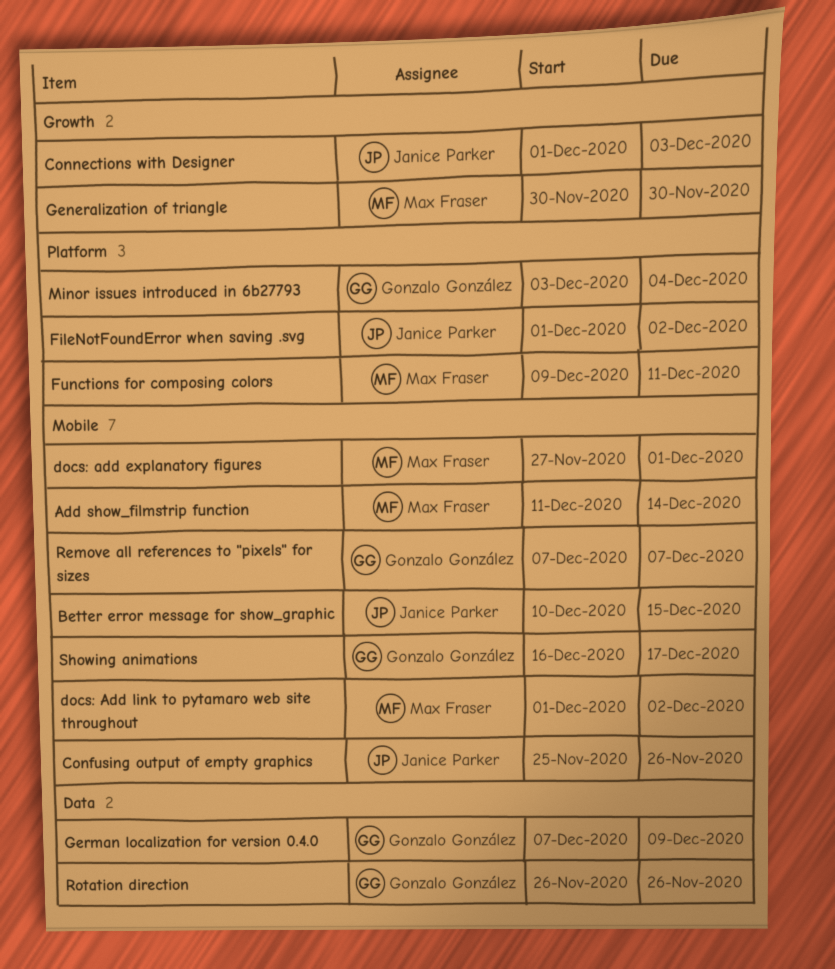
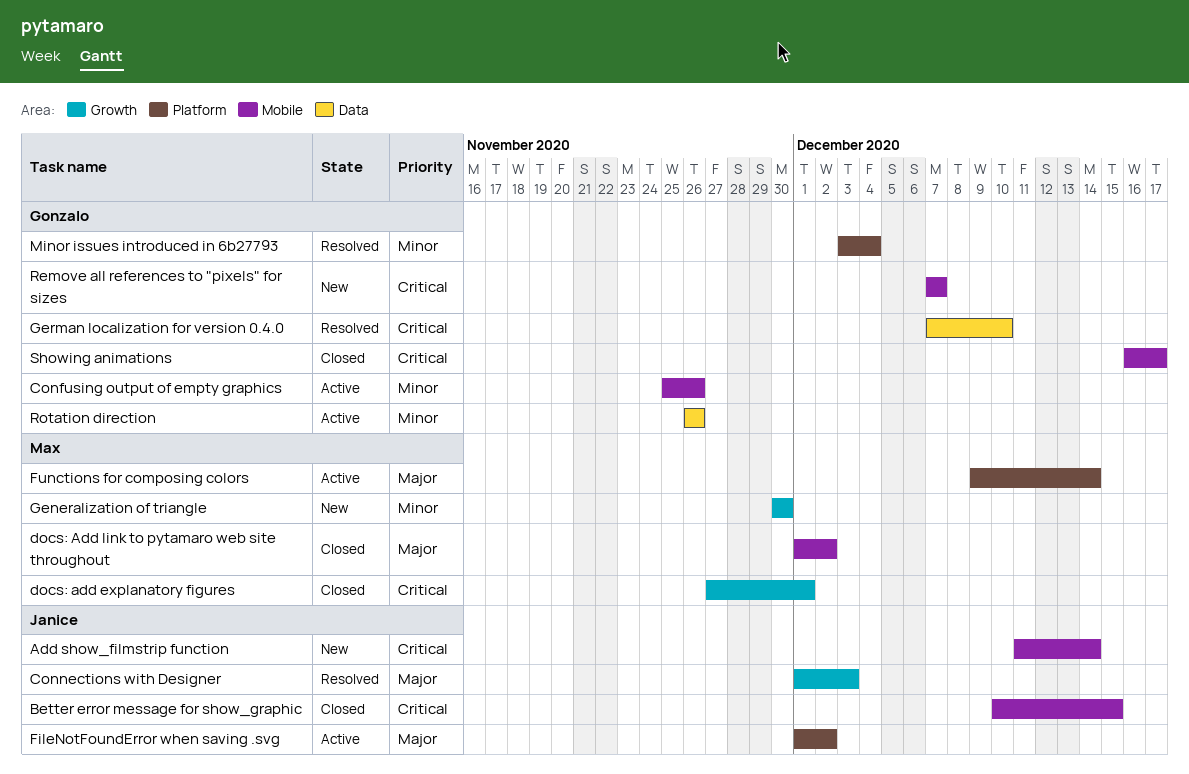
Add show_filmstrip function, owner: Max Fraser -> Janice Parker
Confusing output of empty graphics, owner: Janice Parker -> Gonzalo González
docs: add explanatory figures, label: Mobile -> Growth
Functions for composing colors, due: Dec 11 -> Dec 14
German localization for version 0.4.0, due: Dec 9 -> Dec 10

